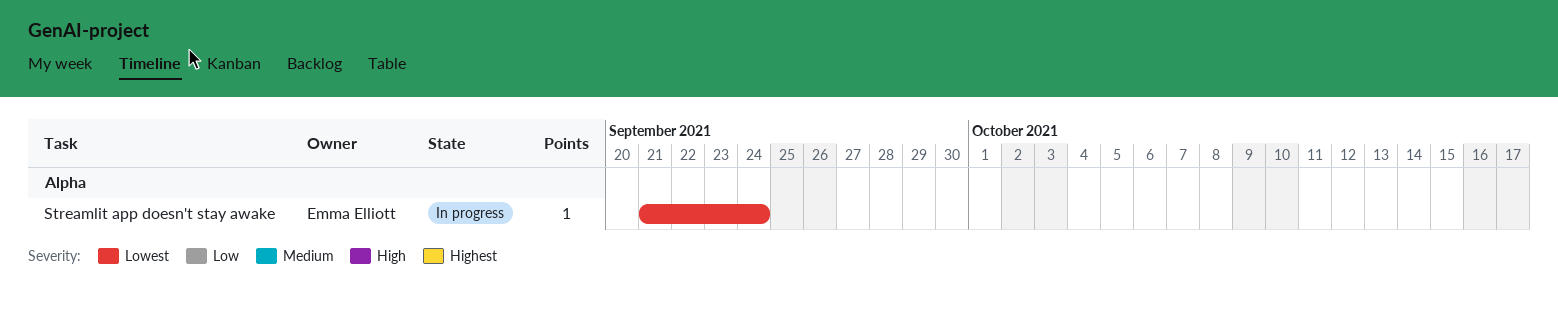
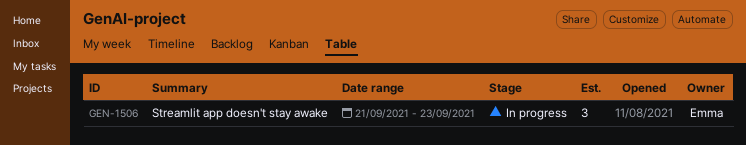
Streamlit app doesn't stay awake, estimate: 1 -> 3
Streamlit app doesn't stay awake, due: Sep 24 -> Sep 23

